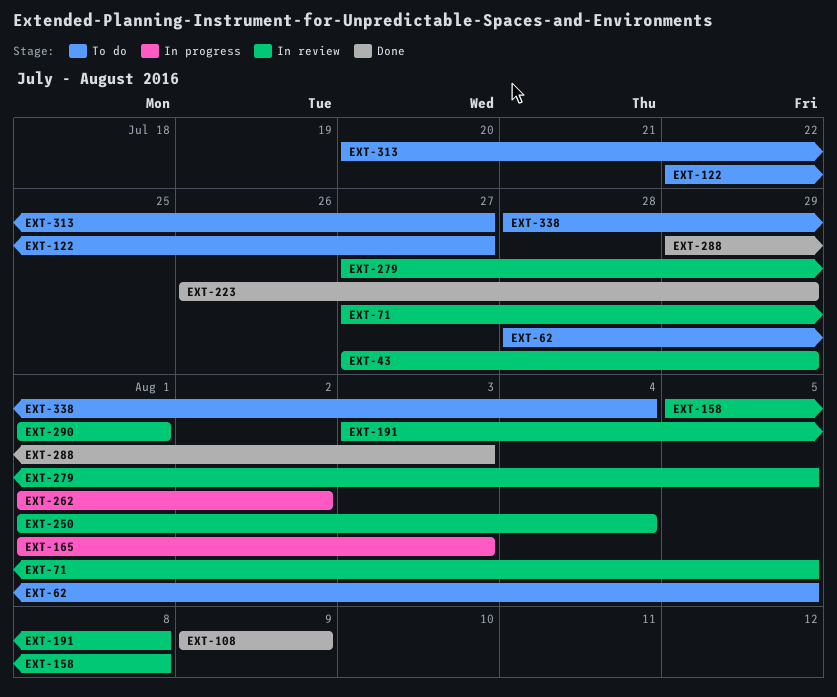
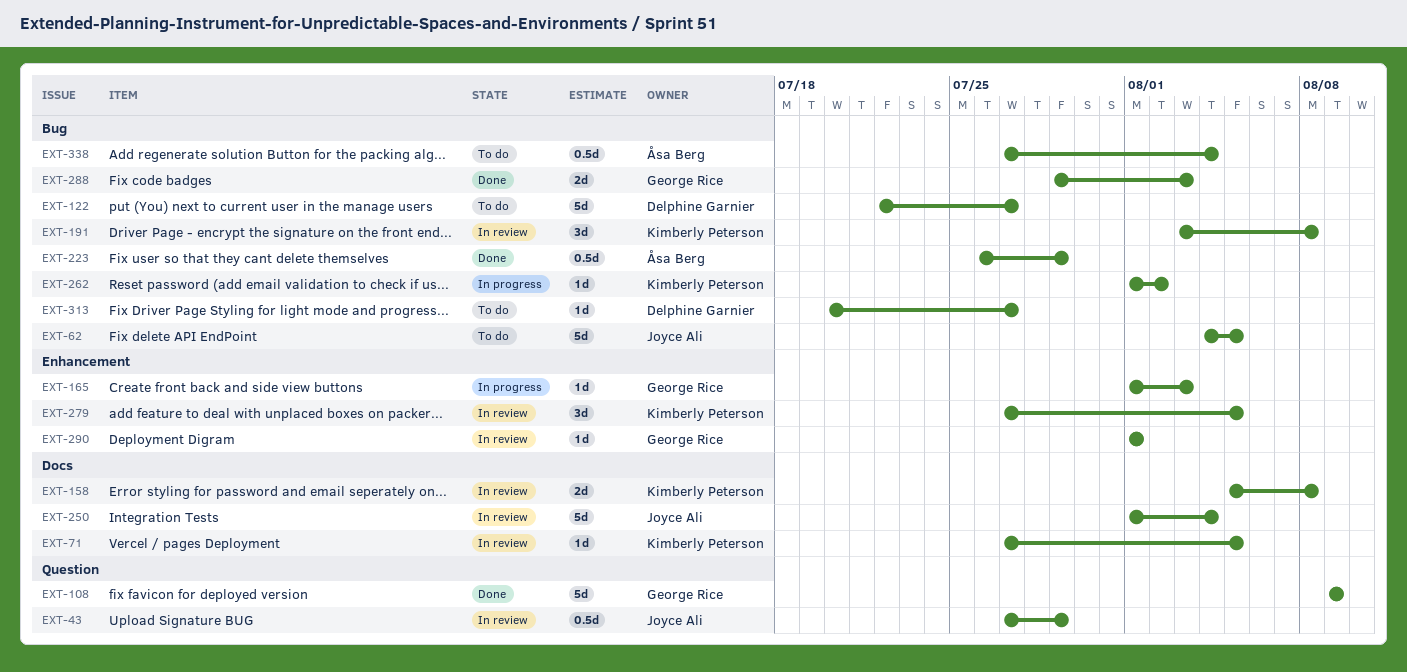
EXT-62, start: Jul 28 -> Aug 4
EXT-338, start: Jul 28 -> Jul 27

